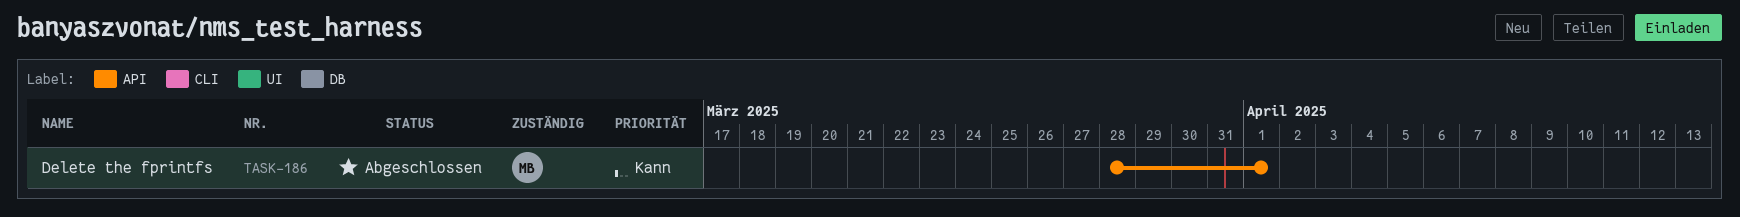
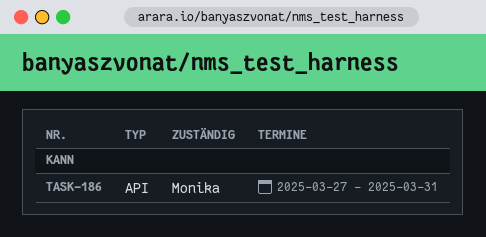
TASK-186, start: Mar 28 -> Mar 27
TASK-186, due: Apr 1 -> Mar 31

